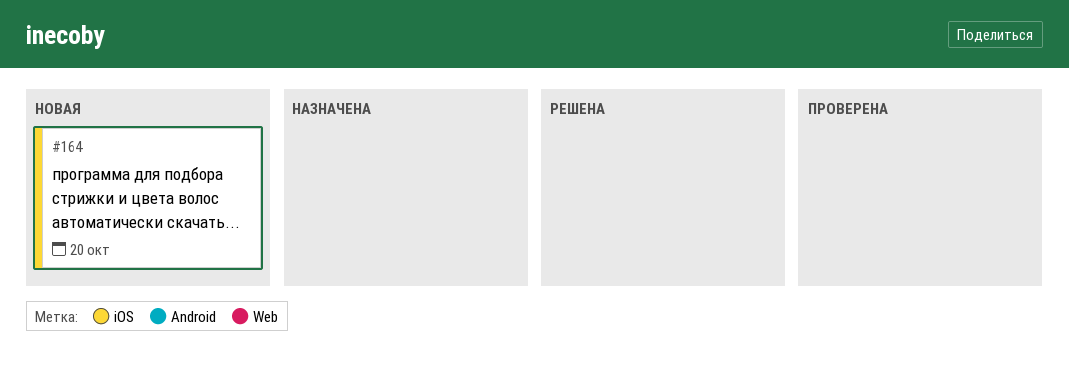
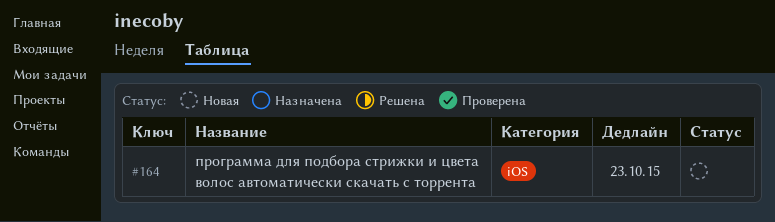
#164, due: Oct 20 -> Oct 23

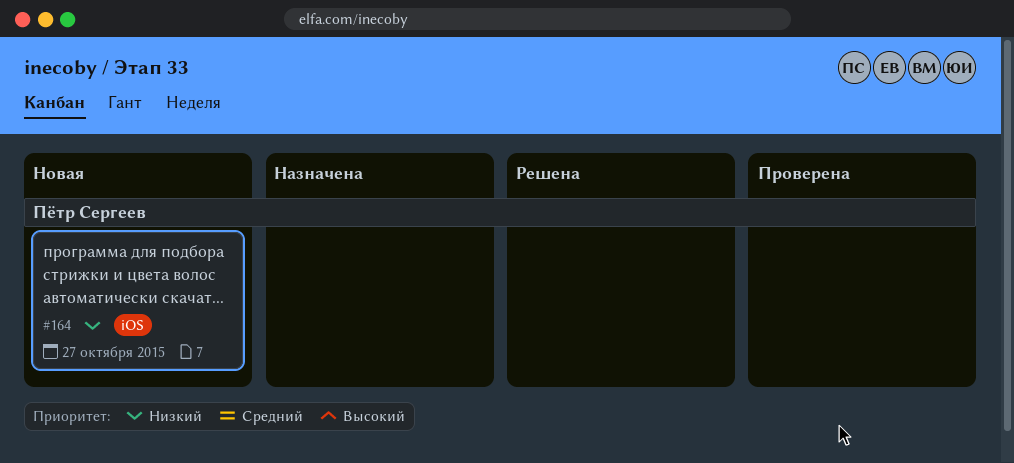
#164, due: Oct 23 -> Oct 27

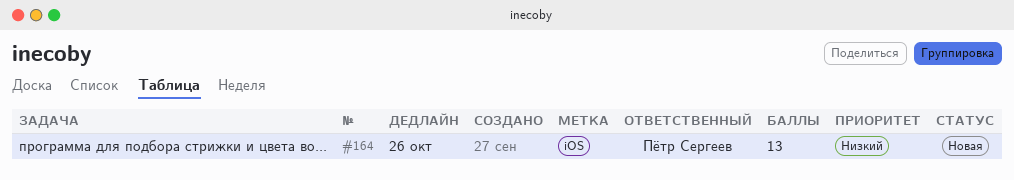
#164, due: Oct 27 -> Oct 26

